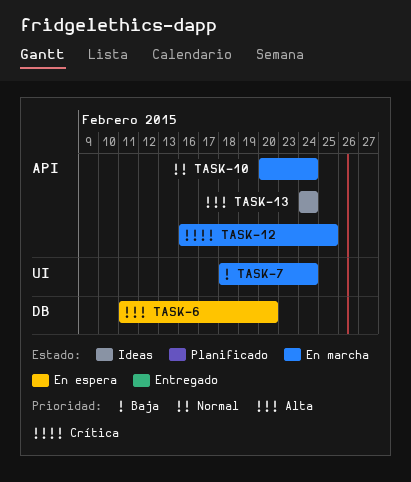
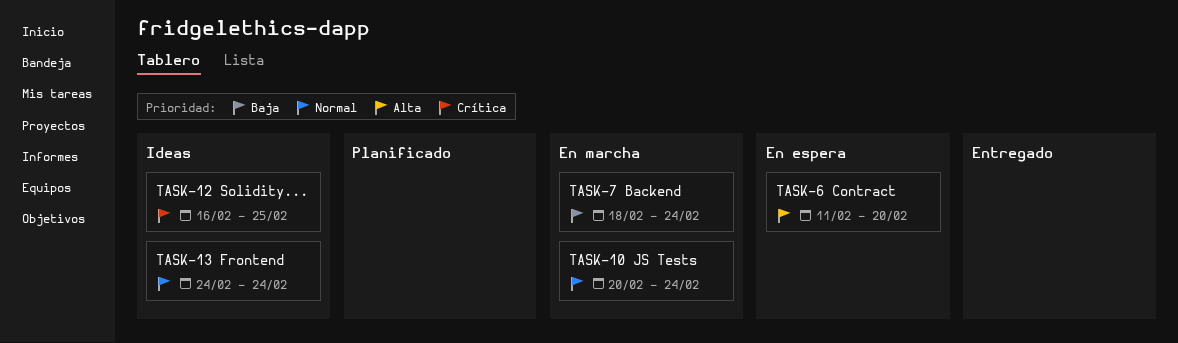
TASK-12, status: En marcha -> Ideas
TASK-13, priority: Alta -> Normal

